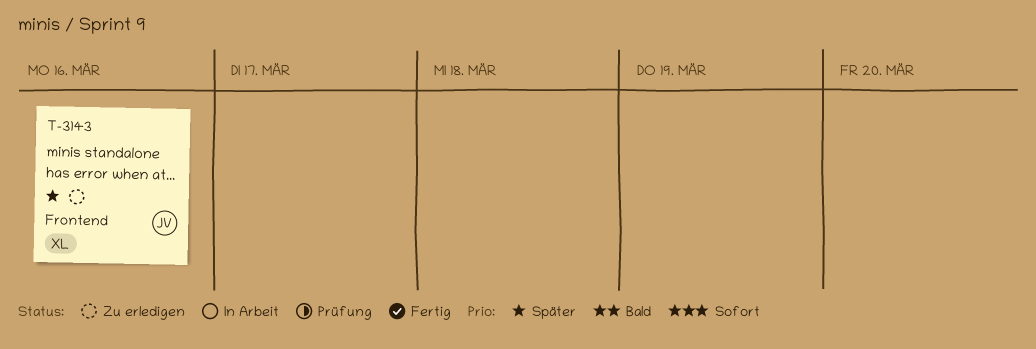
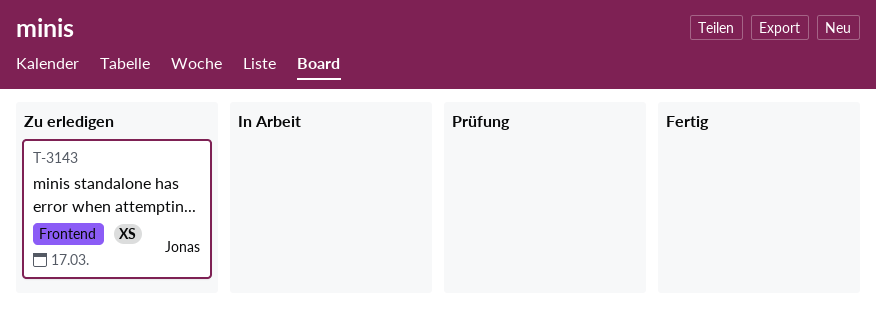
T-3143, estimate: XL -> XS
T-3143, due: Mar 16 -> Mar 17

